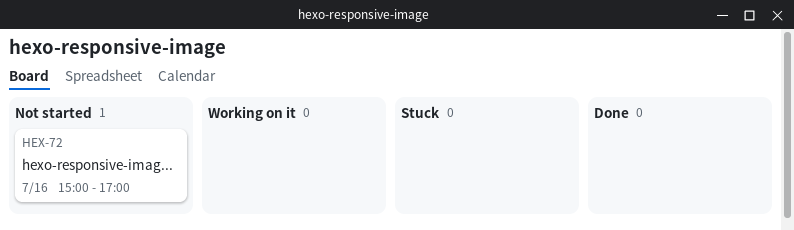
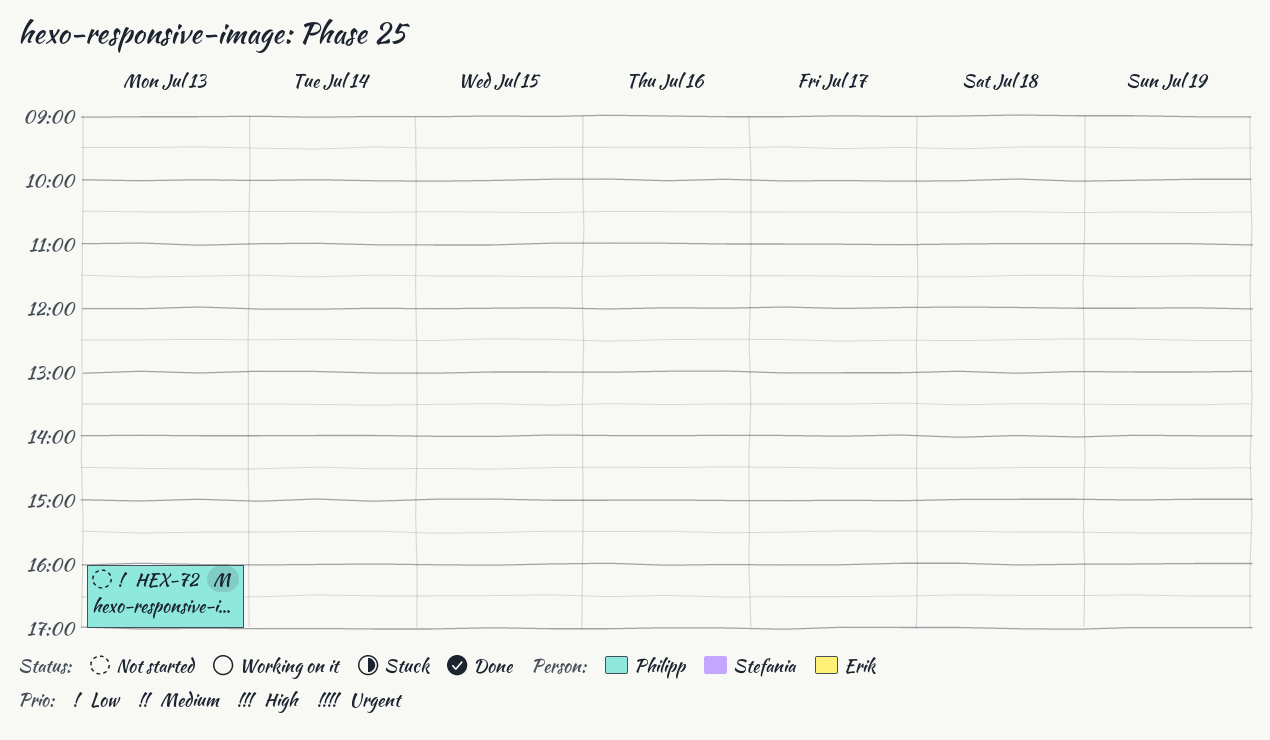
HEX-72, day: Jul 16 -> Jul 13
HEX-72, begins: 15:00 -> 16:00

